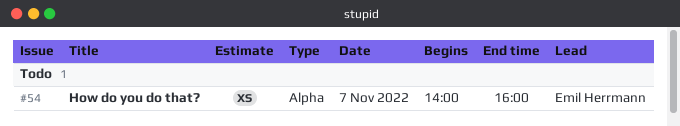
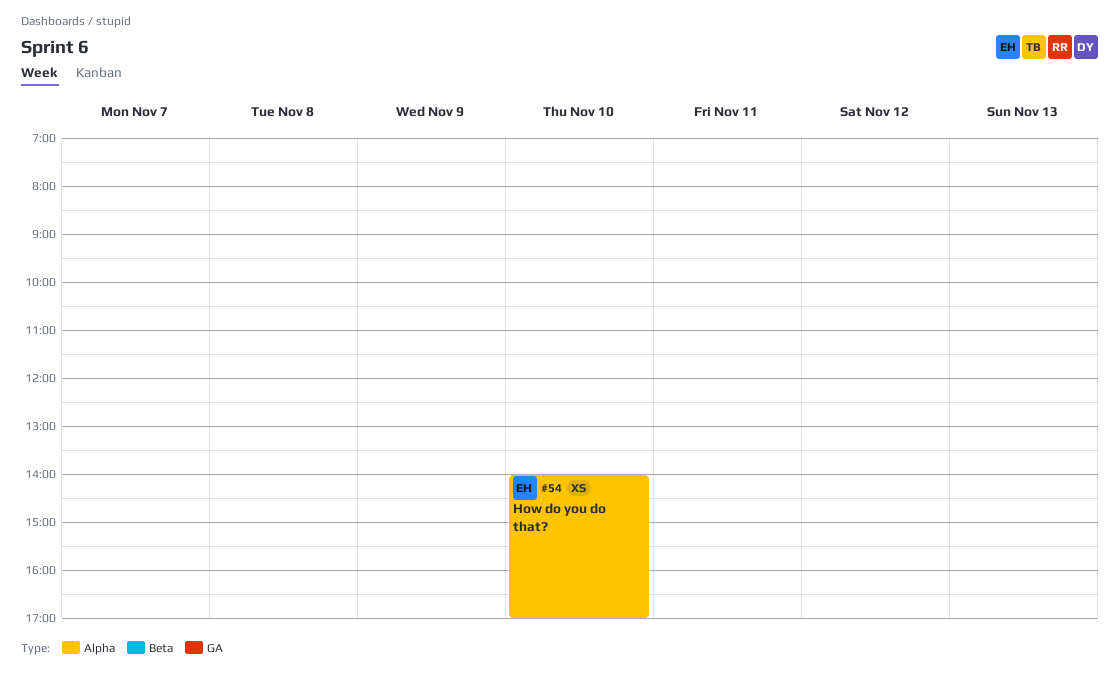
#54, day: Nov 7 -> Nov 10
#54, ends: 16:00 -> 17:00

